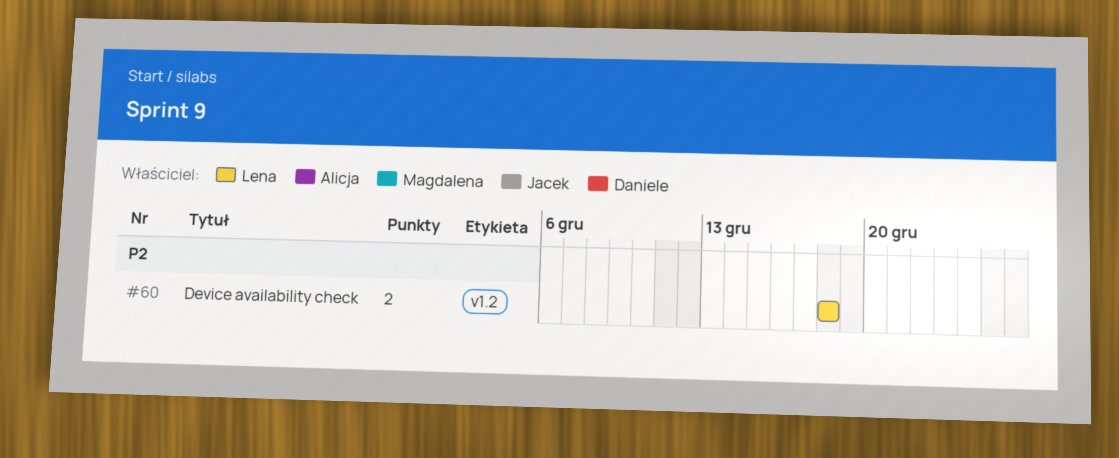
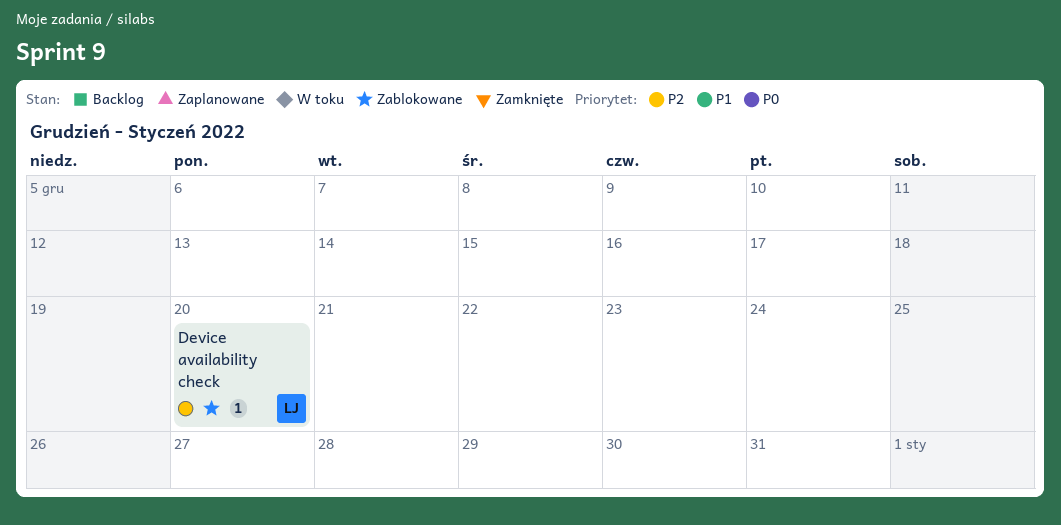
Device availability check, estimate: 2 -> 1
Device availability check, due: Dec 18 -> Dec 20

